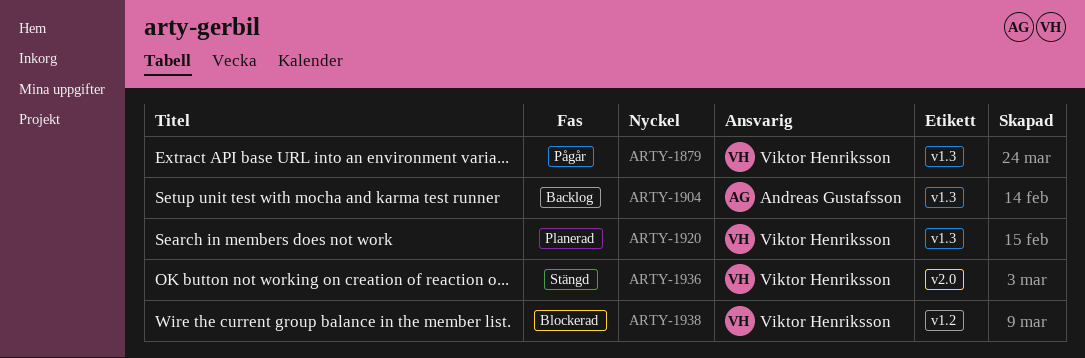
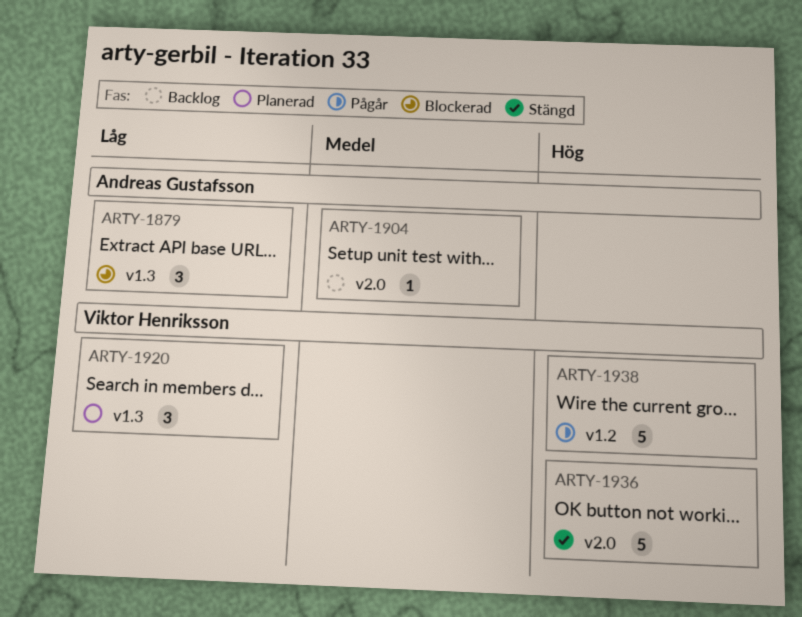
ARTY-1879, status: Pågår -> Blockerad
ARTY-1879, owner: Viktor Henriksson -> Andreas Gustafsson
ARTY-1904, label: v1.3 -> v2.0
ARTY-1938, status: Blockerad -> Pågår

